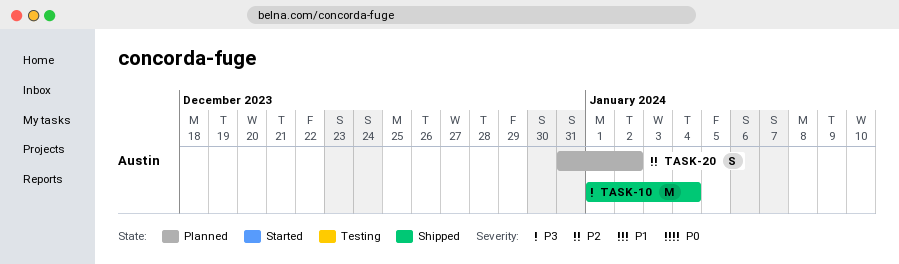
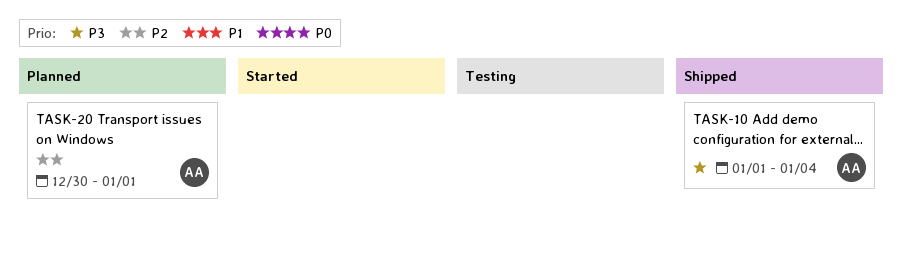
TASK-20, start: Dec 31 -> Dec 30
TASK-20, due: Jan 2 -> Jan 1

